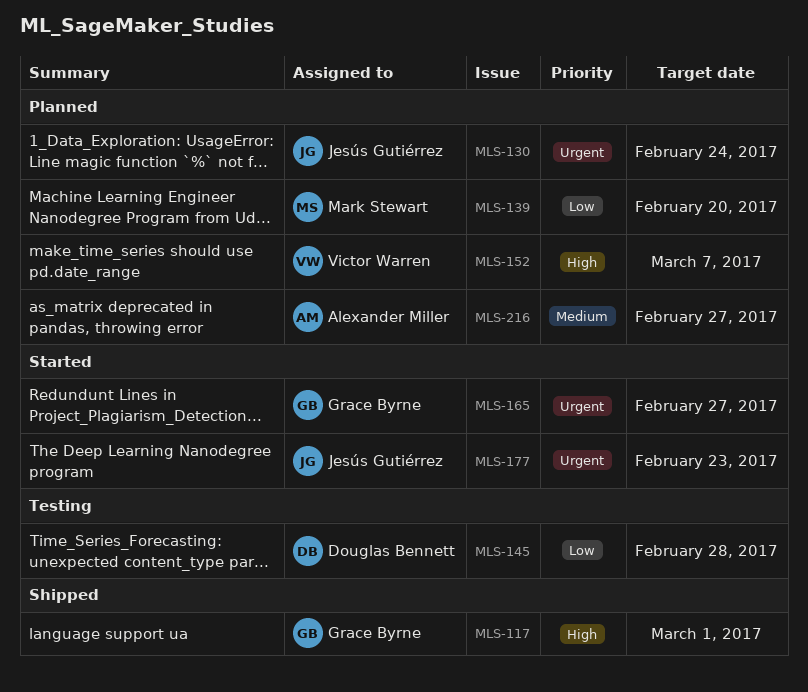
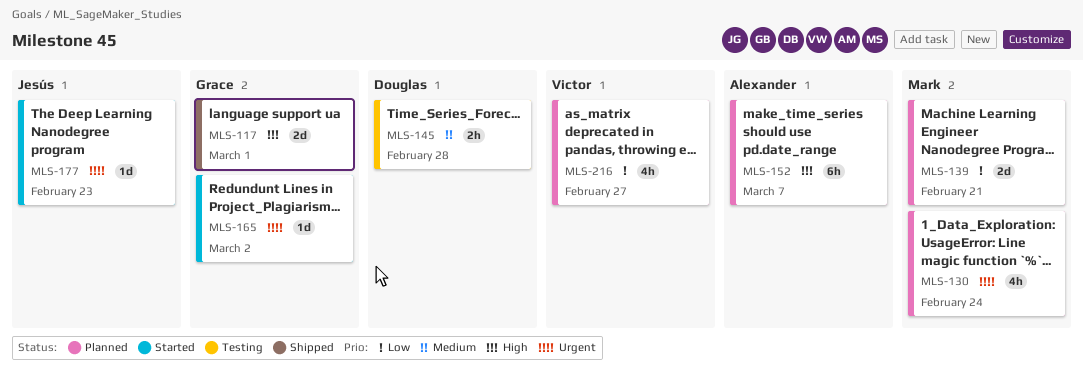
MLS-130, owner: Jesús Gutiérrez -> Mark Stewart
MLS-139, due: Feb 20 -> Feb 21
MLS-145, priority: Low -> Medium
MLS-152, owner: Victor Warren -> Alexander Miller
MLS-165, due: Feb 27 -> Mar 2
MLS-216, owner: Alexander Miller -> Victor Warren
MLS-216, priority: Medium -> Low

